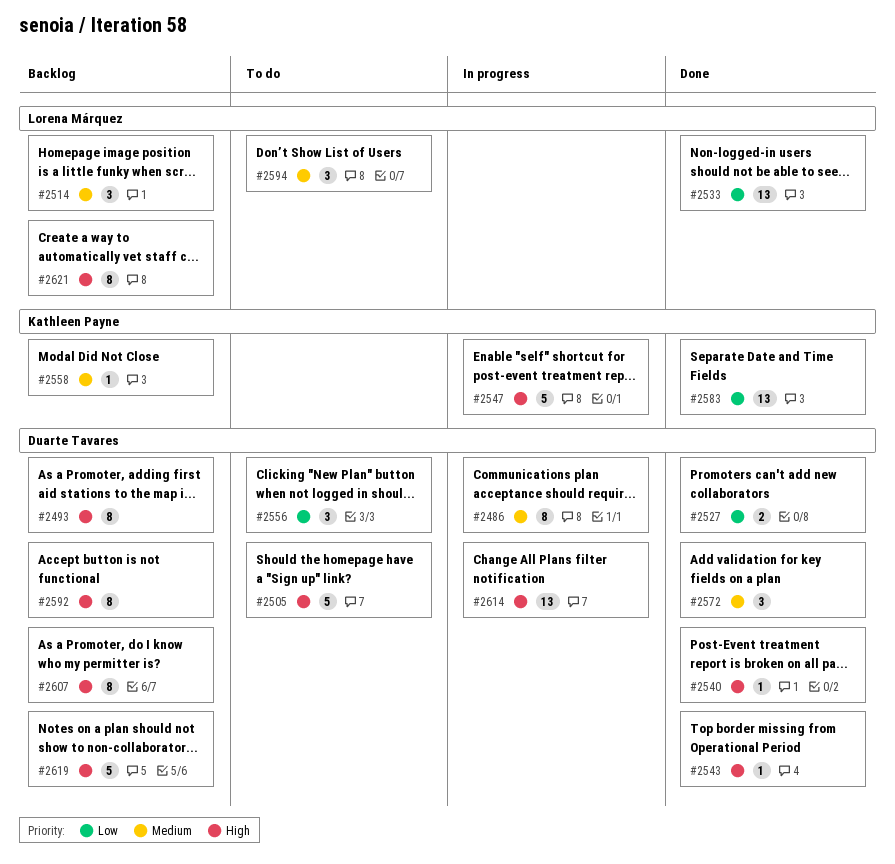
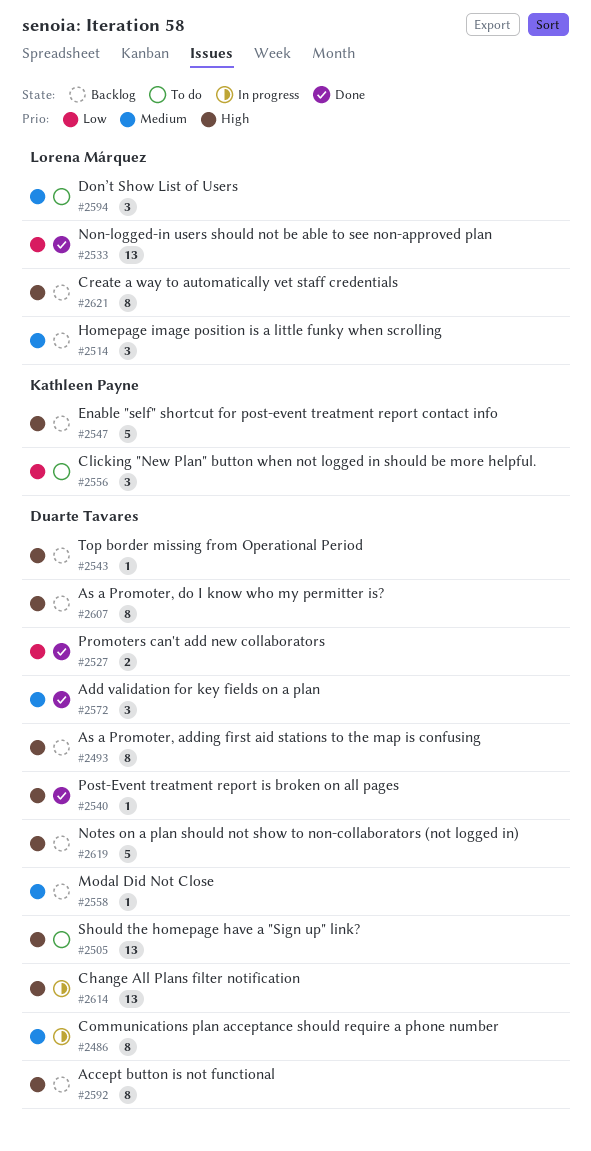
#2505, estimate: 5 -> 13
#2543, status: Done -> Backlog
#2547, status: In progress -> Backlog
#2556, owner: Duarte Tavares -> Kathleen Payne
#2558, owner: Kathleen Payne -> Duarte Tavares
#2583: present -> none

